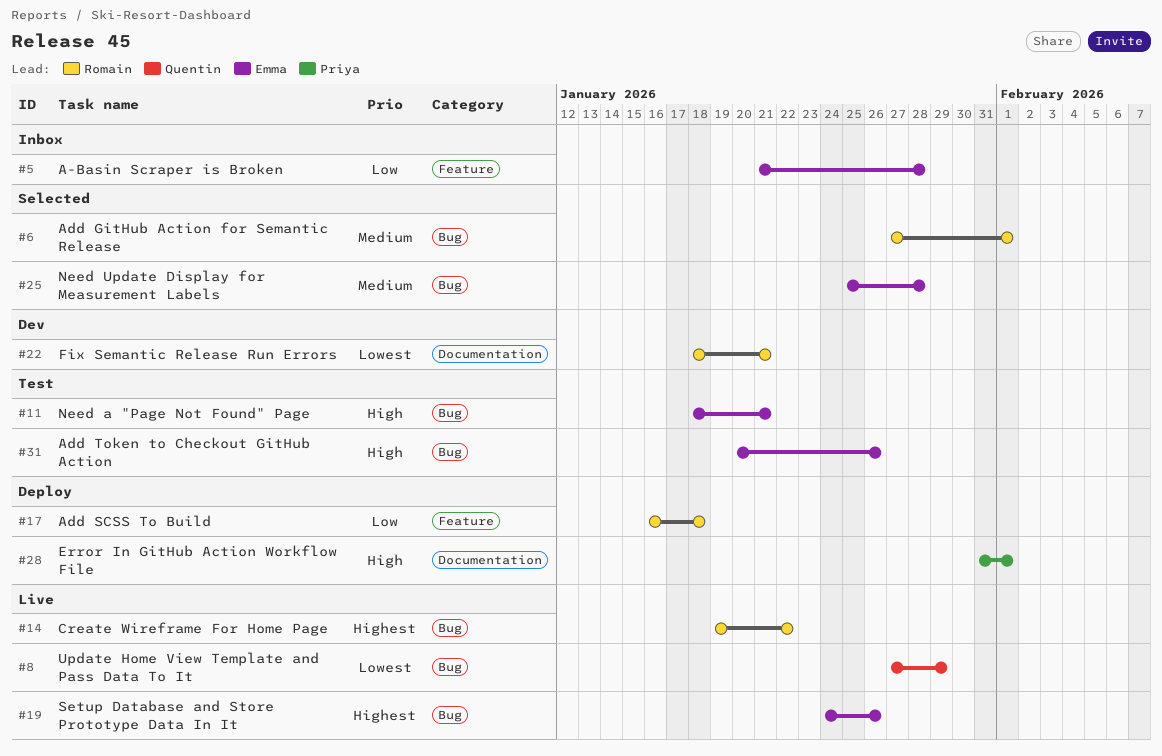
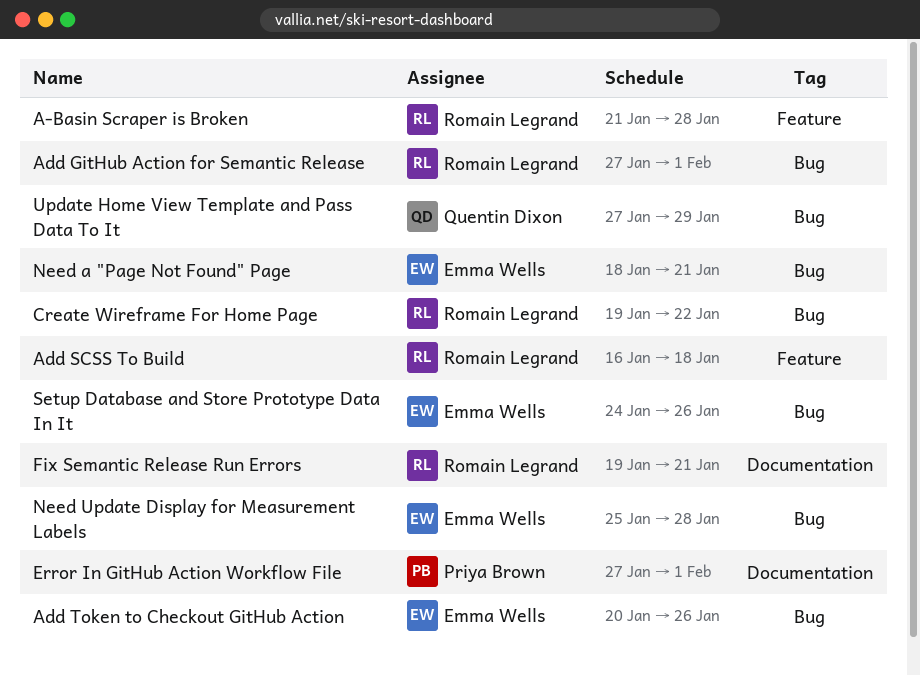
A-Basin Scraper is Broken, owner: Emma Wells -> Romain Legrand
Error In GitHub Action Workflow File, start: Jan 31 -> Jan 27
Fix Semantic Release Run Errors, start: Jan 18 -> Jan 19

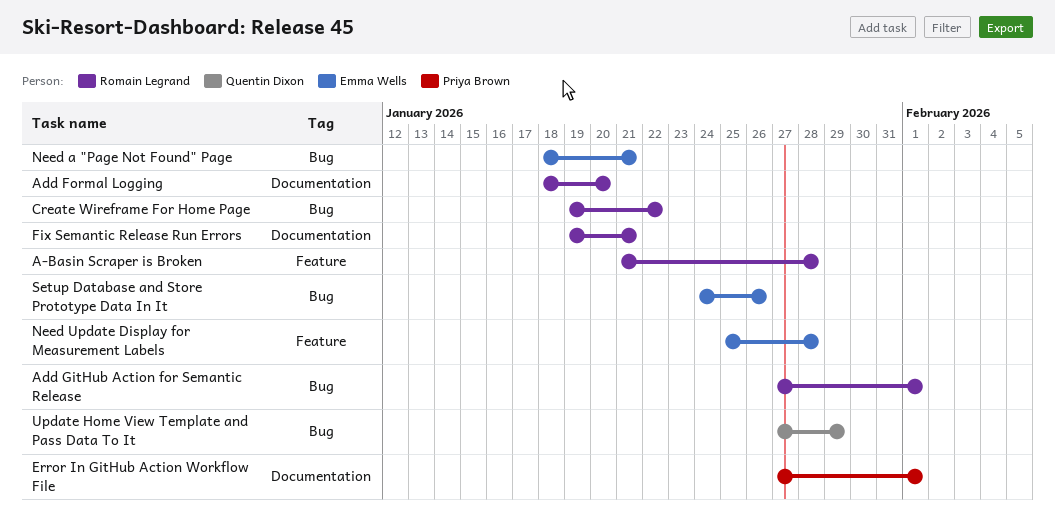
Add Formal Logging: none -> present
Add SCSS To Build: present -> none
Add Token to Checkout GitHub Action: present -> none
Need Update Display for Measurement Labels, label: Bug -> Feature

